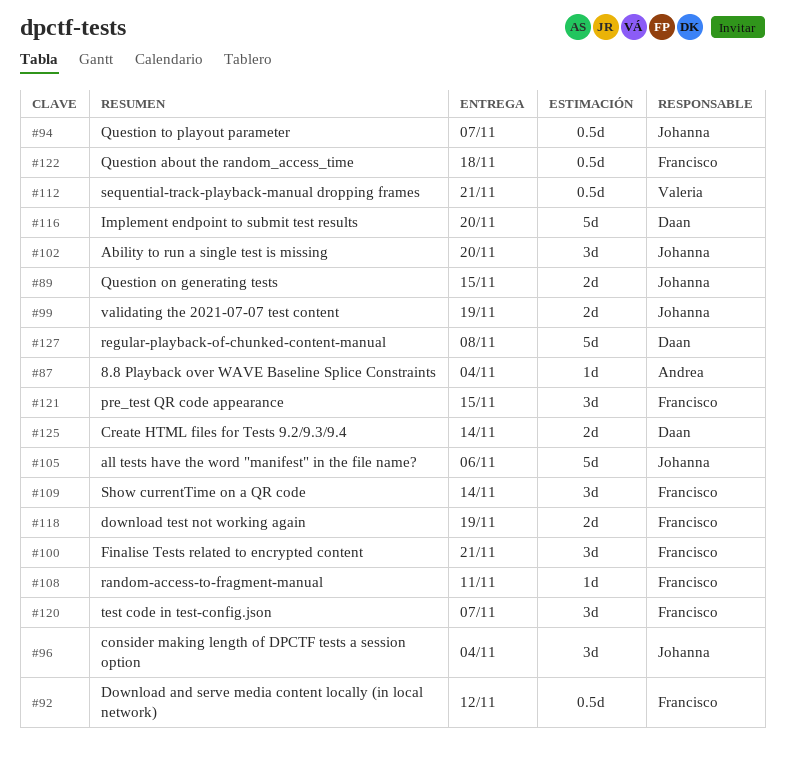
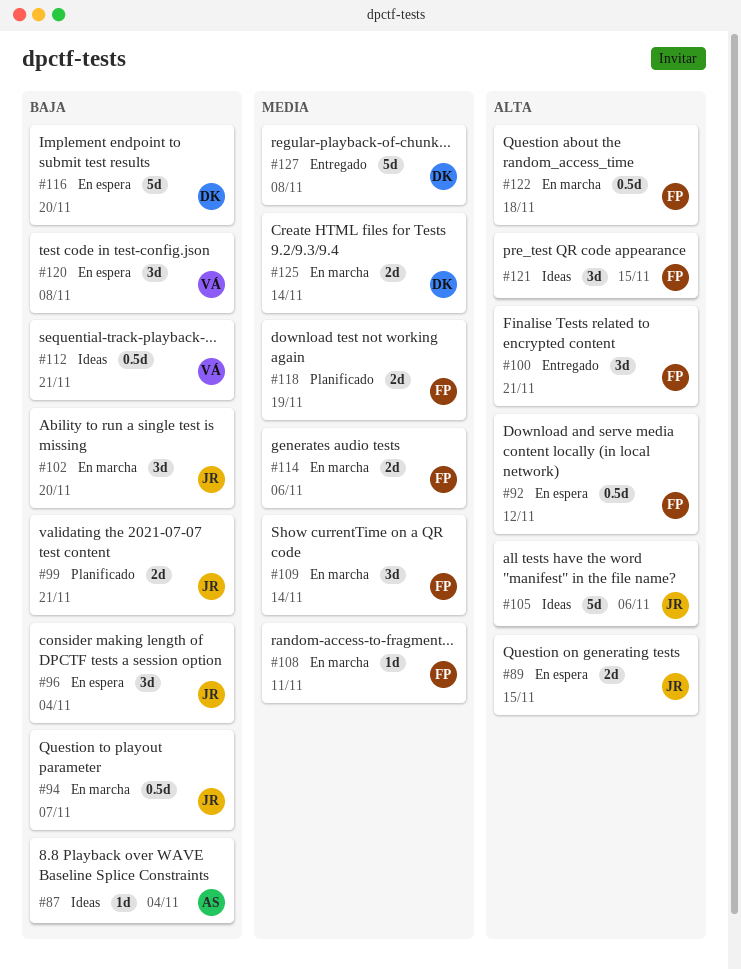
#99, due: Nov 19 -> Nov 21
#114: none -> present
#120, owner: Francisco -> Valeria
#120, due: Nov 7 -> Nov 8

